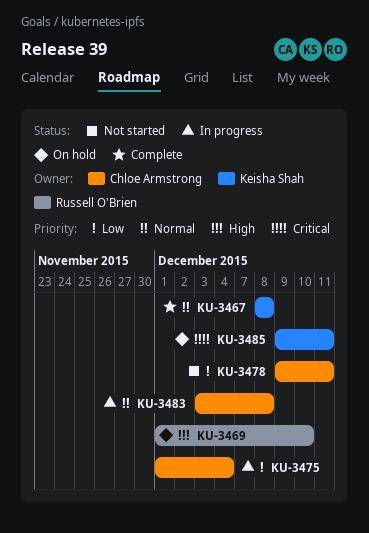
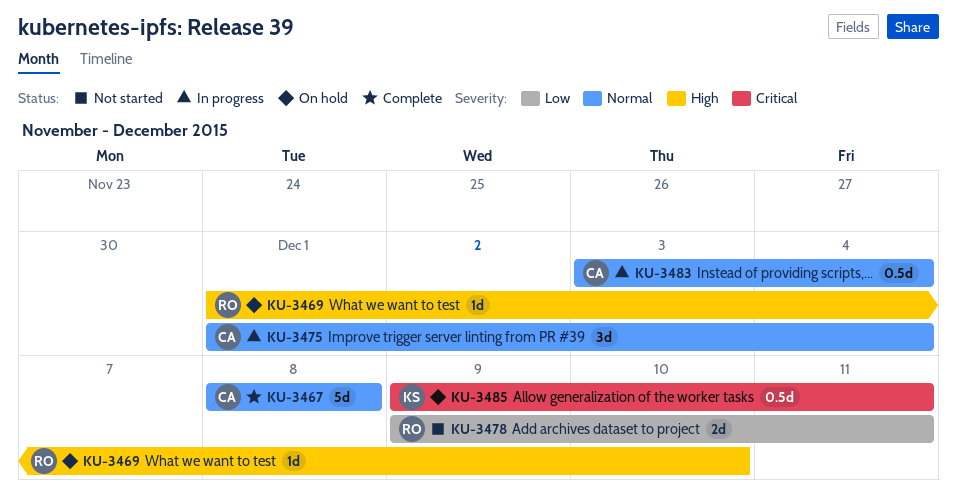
KU-3467, owner: Keisha Shah -> Chloe Armstrong
KU-3475, priority: Low -> Normal
KU-3478, owner: Chloe Armstrong -> Russell O'Brien
KU-3483, due: Dec 8 -> Dec 4

